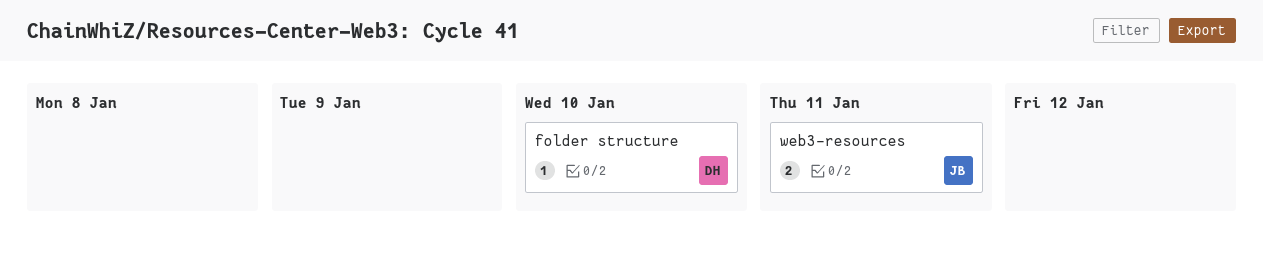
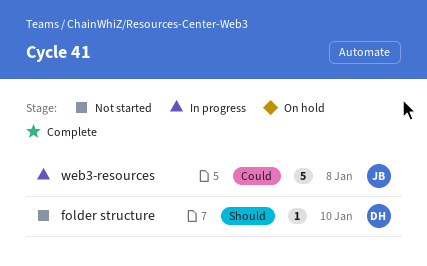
web3-resources, estimate: 2 -> 5
web3-resources, due: Jan 11 -> Jan 8

